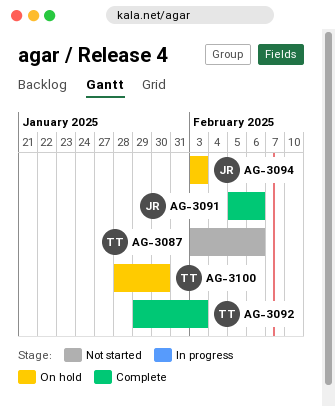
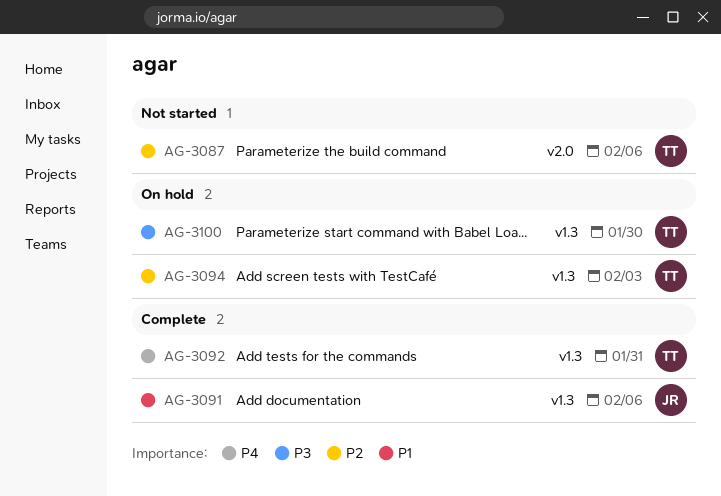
AG-3092, due: Feb 3 -> Jan 31
AG-3094, owner: JR -> TT

